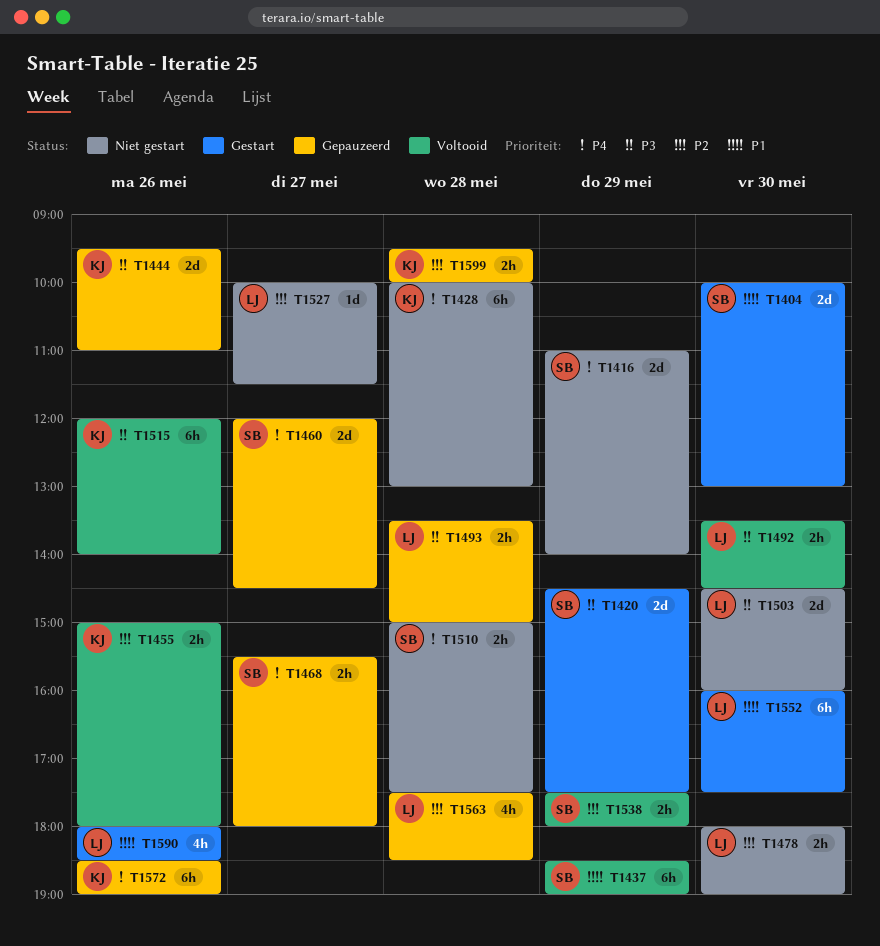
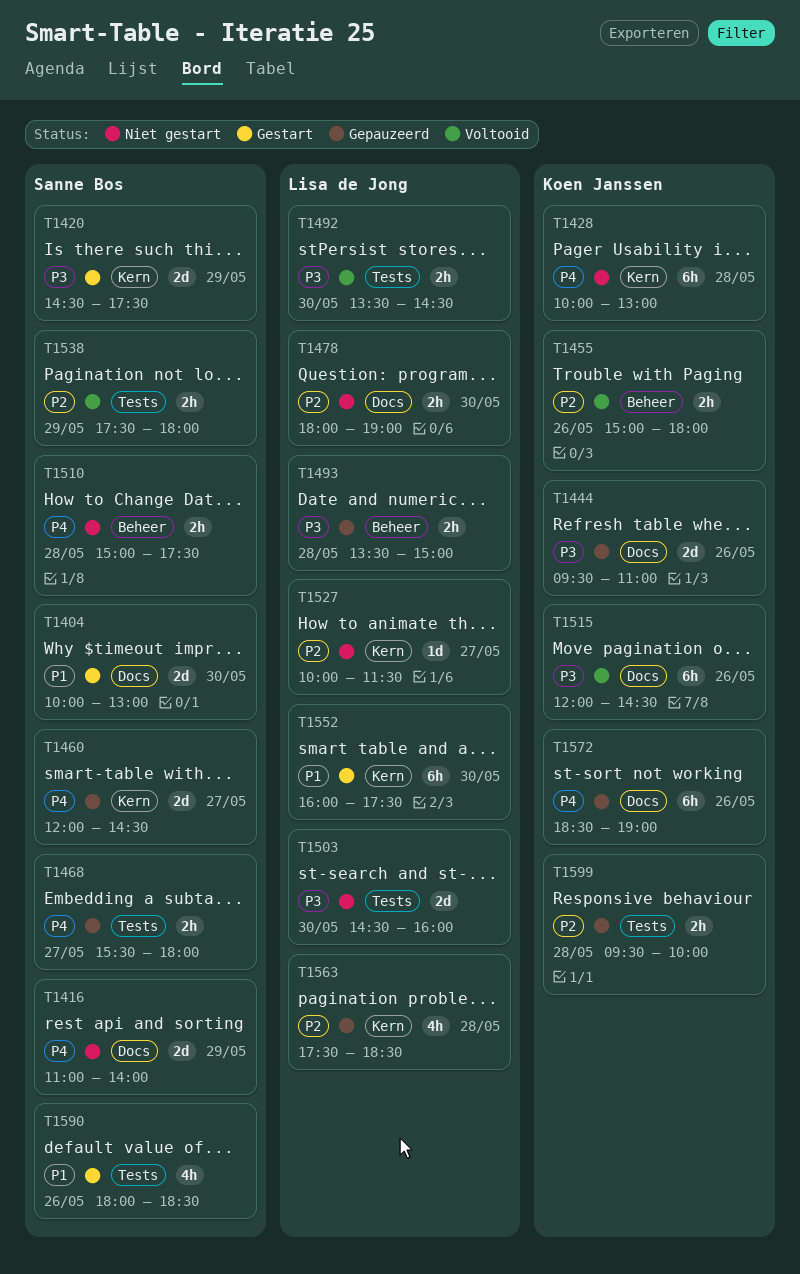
T1437: present -> none
T1515, ends: 14:00 -> 14:30
T1590, owner: Lisa de Jong -> Sanne Bos

